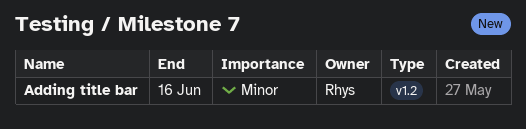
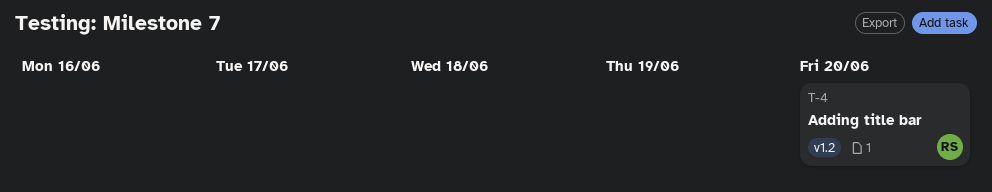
Adding title bar, due: Jun 16 -> Jun 20

